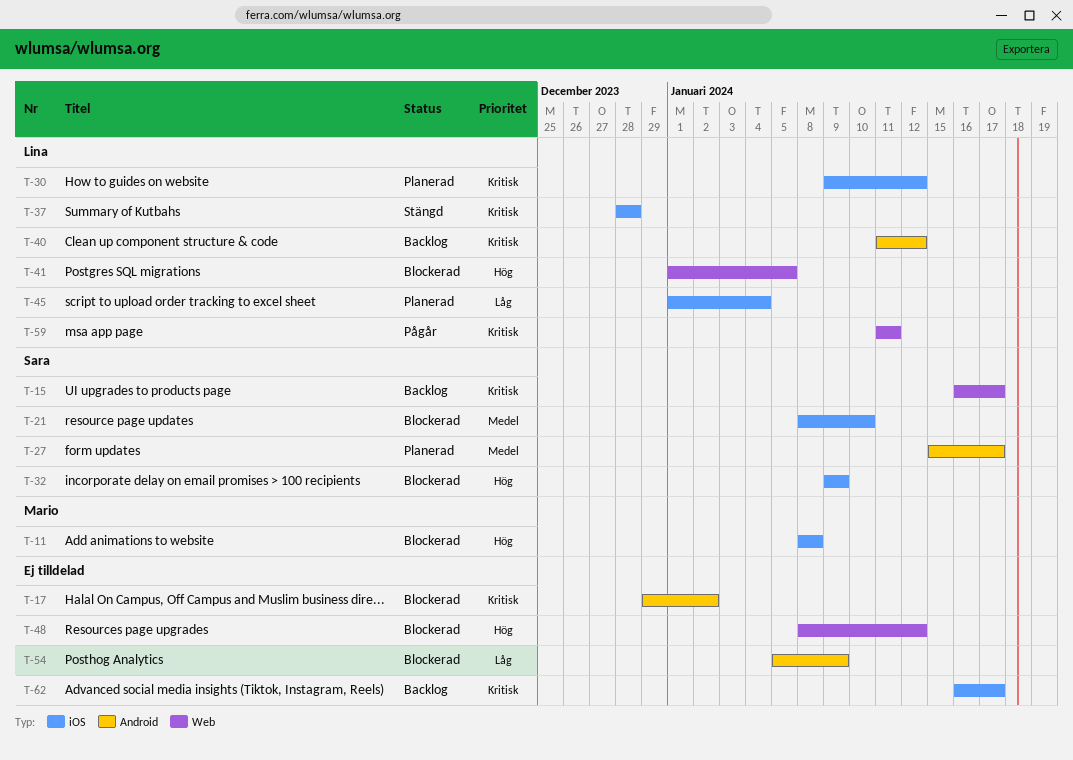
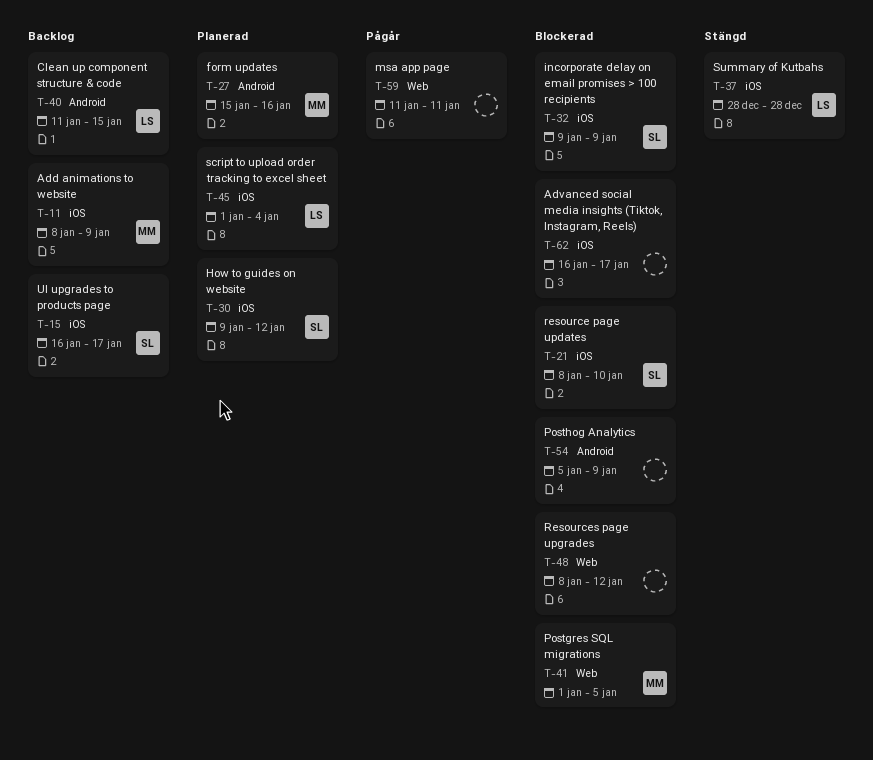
T-11, status: Blockerad -> Backlog
T-11, due: Jan 8 -> Jan 9
T-15, label: Web -> iOS
T-17: present -> none
T-27, owner: Sara -> Mario
T-27, due: Jan 17 -> Jan 16
T-30, owner: Lina -> Sara
T-40, due: Jan 12 -> Jan 15
T-41, owner: Lina -> Mario
T-59, owner: Lina -> none
T-62, status: Backlog -> Blockerad

